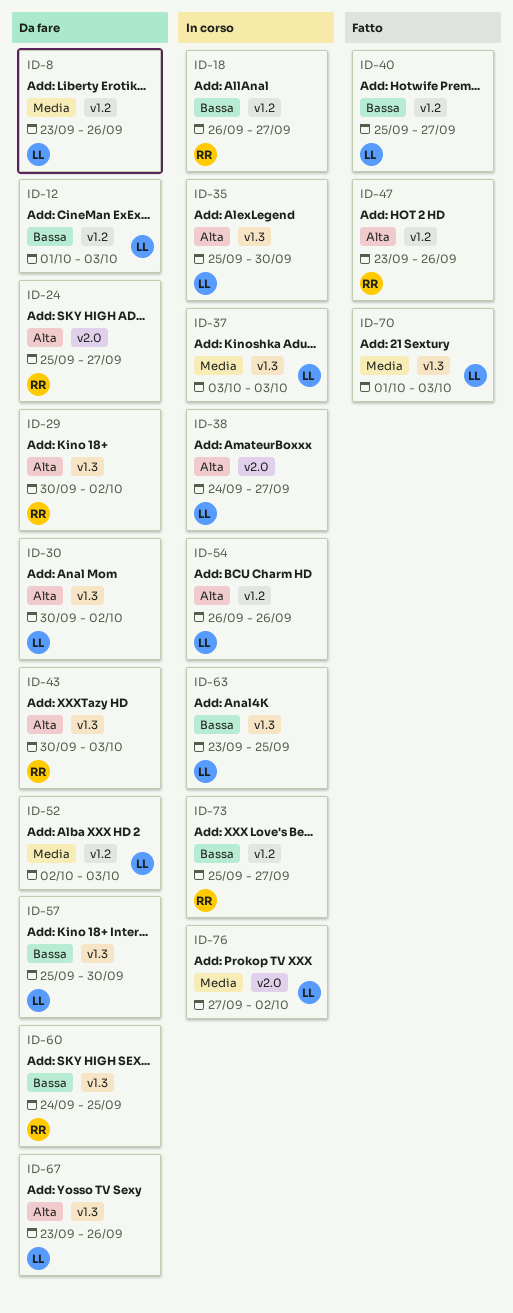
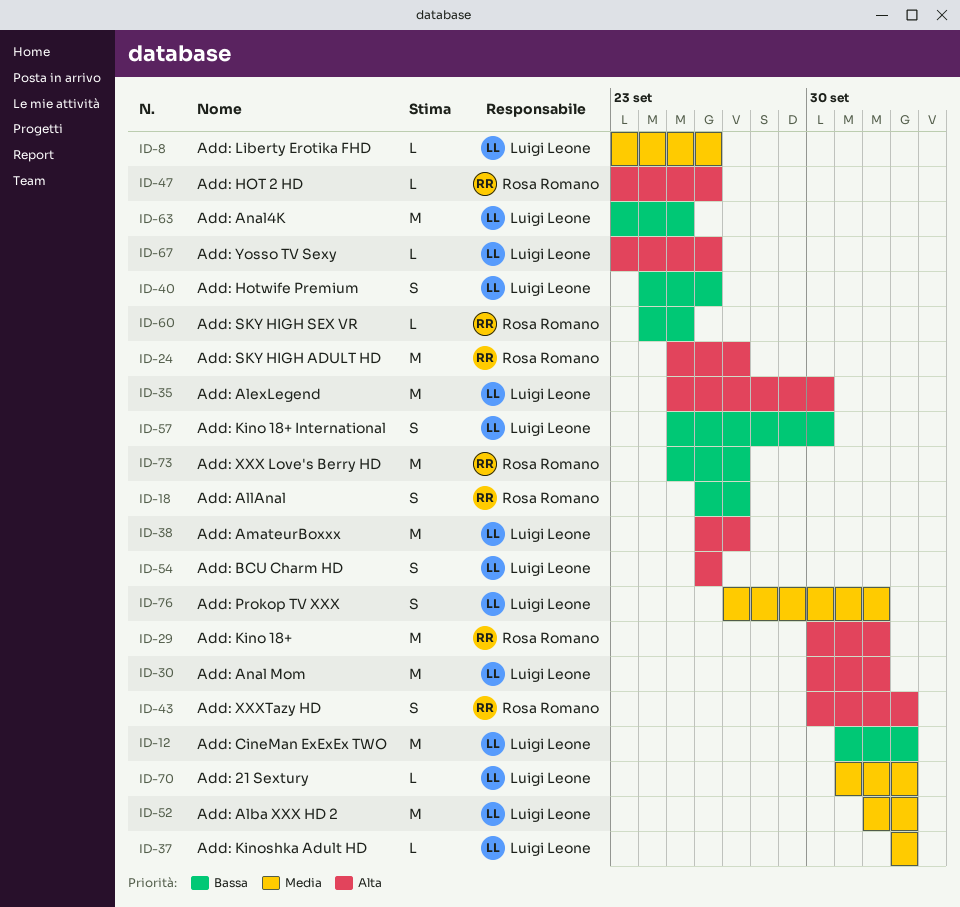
ID-38, start: Sep 24 -> Sep 26
ID-40, start: Sep 25 -> Sep 24
ID-40, due: Sep 27 -> Sep 26

